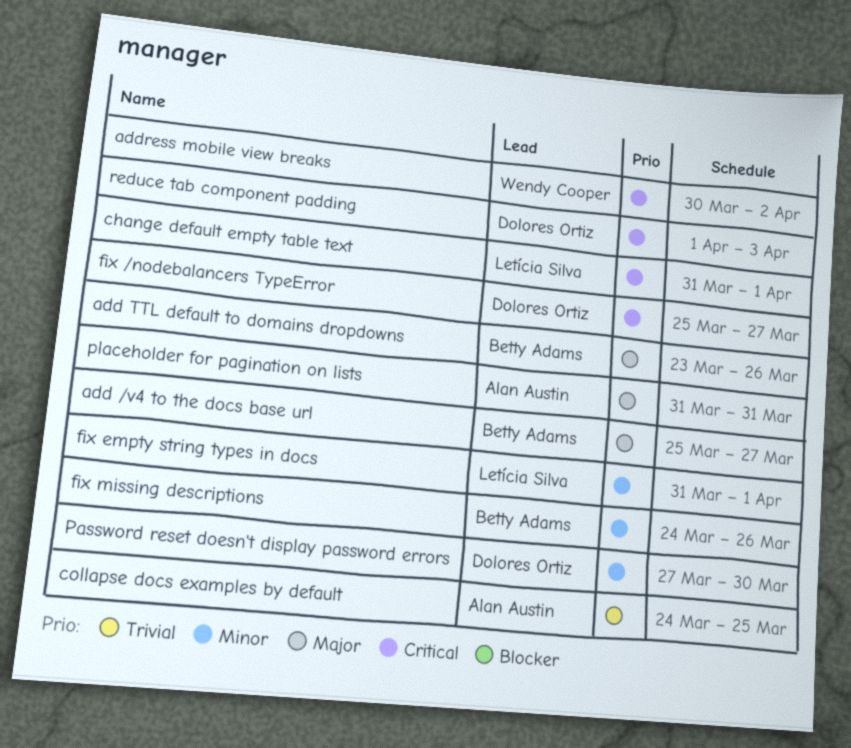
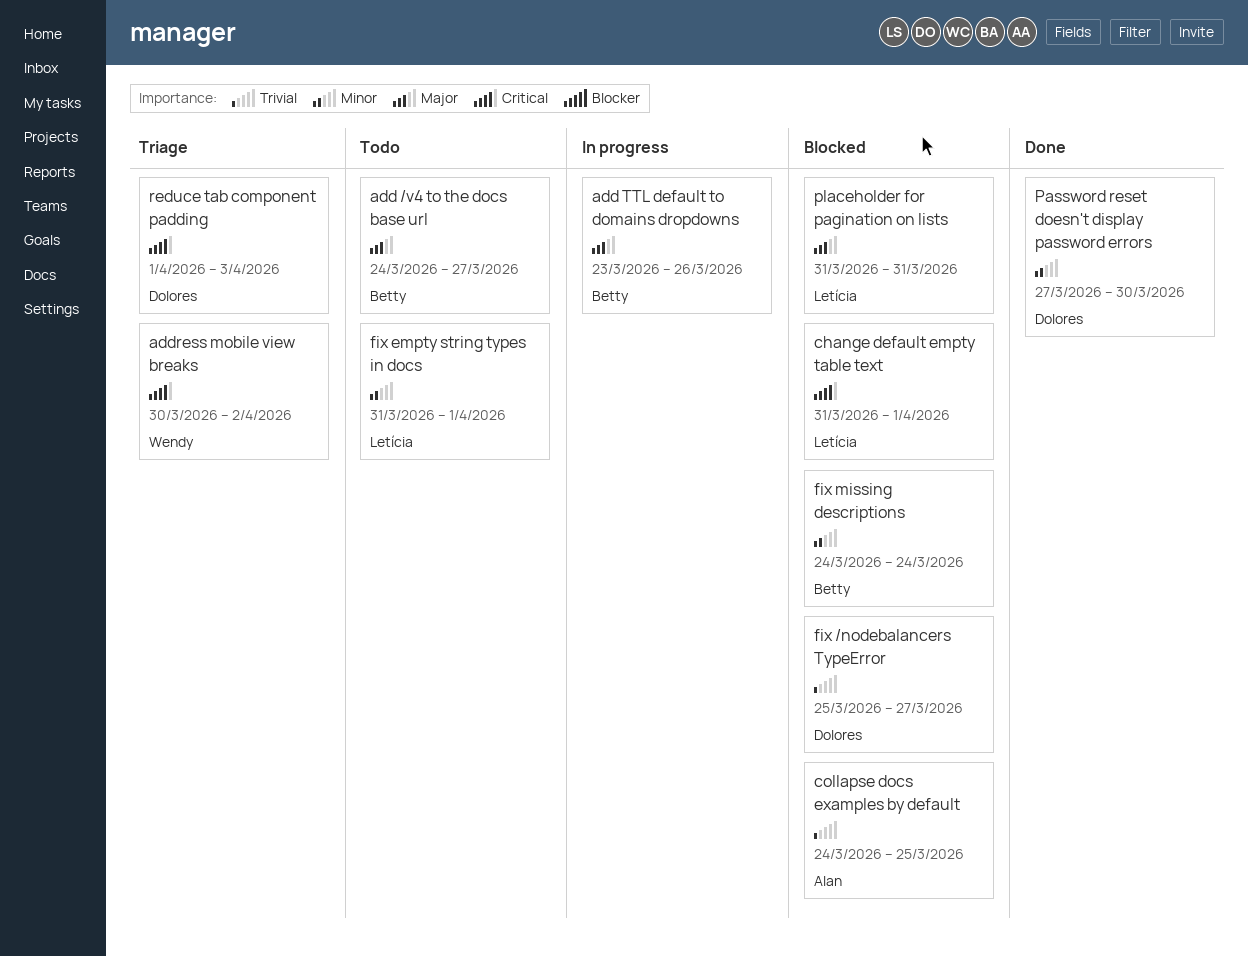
add /v4 to the docs base url, start: Mar 25 -> Mar 24
fix /nodebalancers TypeError, priority: Critical -> Trivial
fix missing descriptions, due: Mar 26 -> Mar 24
placeholder for pagination on lists, owner: Alan Austin -> Letícia Silva

